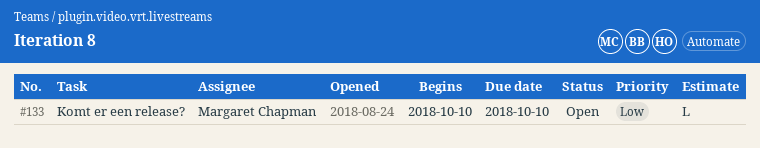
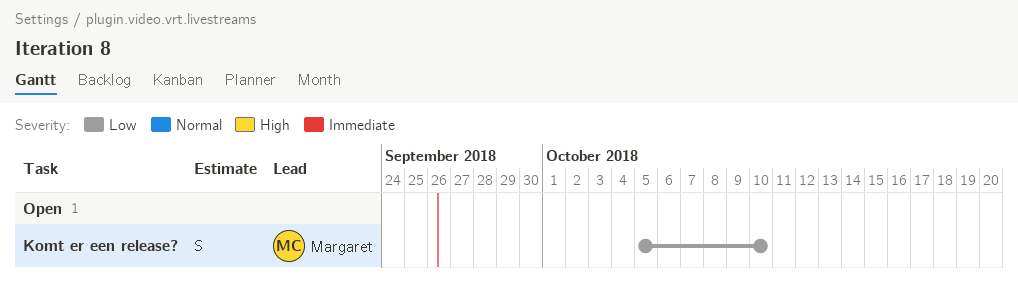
Komt er een release?, estimate: L -> S
Komt er een release?, start: Oct 10 -> Oct 5

